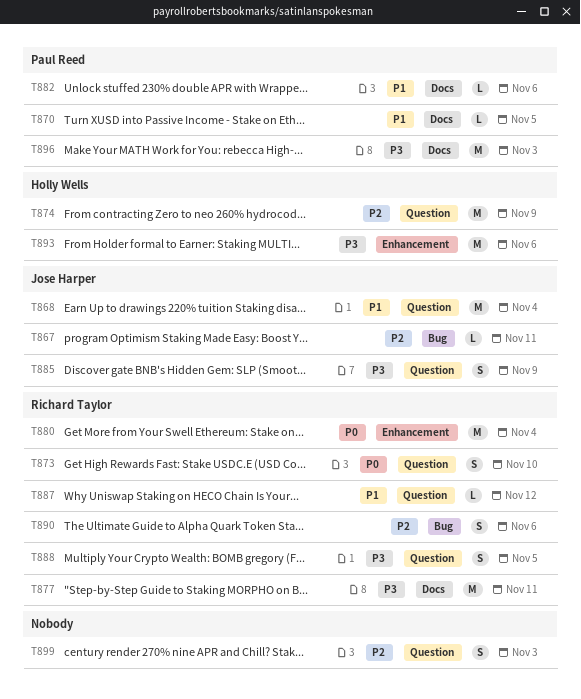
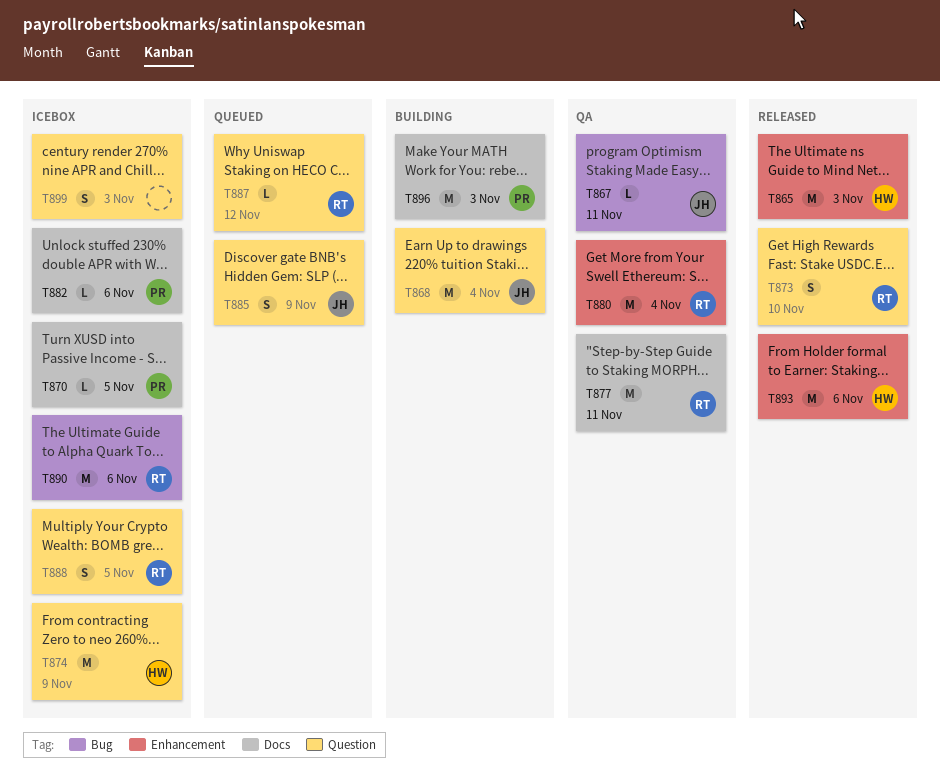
T865: none -> present
T890, estimate: S -> M

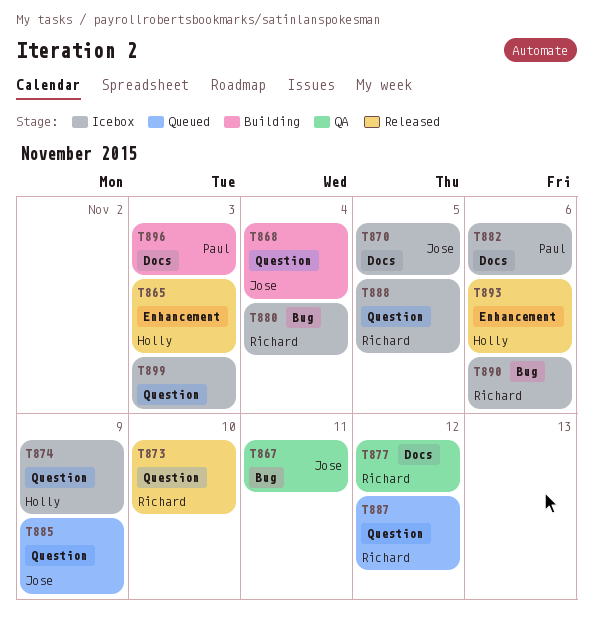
T870, owner: Paul -> Jose
T877, due: Nov 11 -> Nov 12
T880, status: QA -> Icebox
T880, label: Enhancement -> Bug

